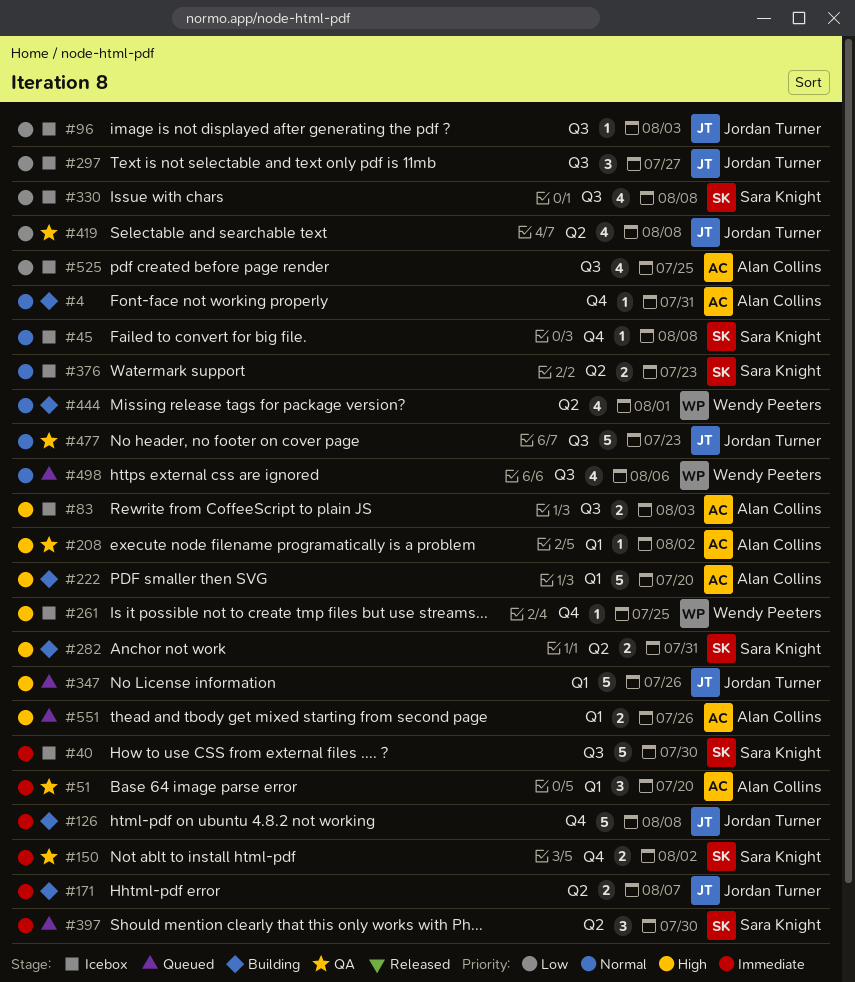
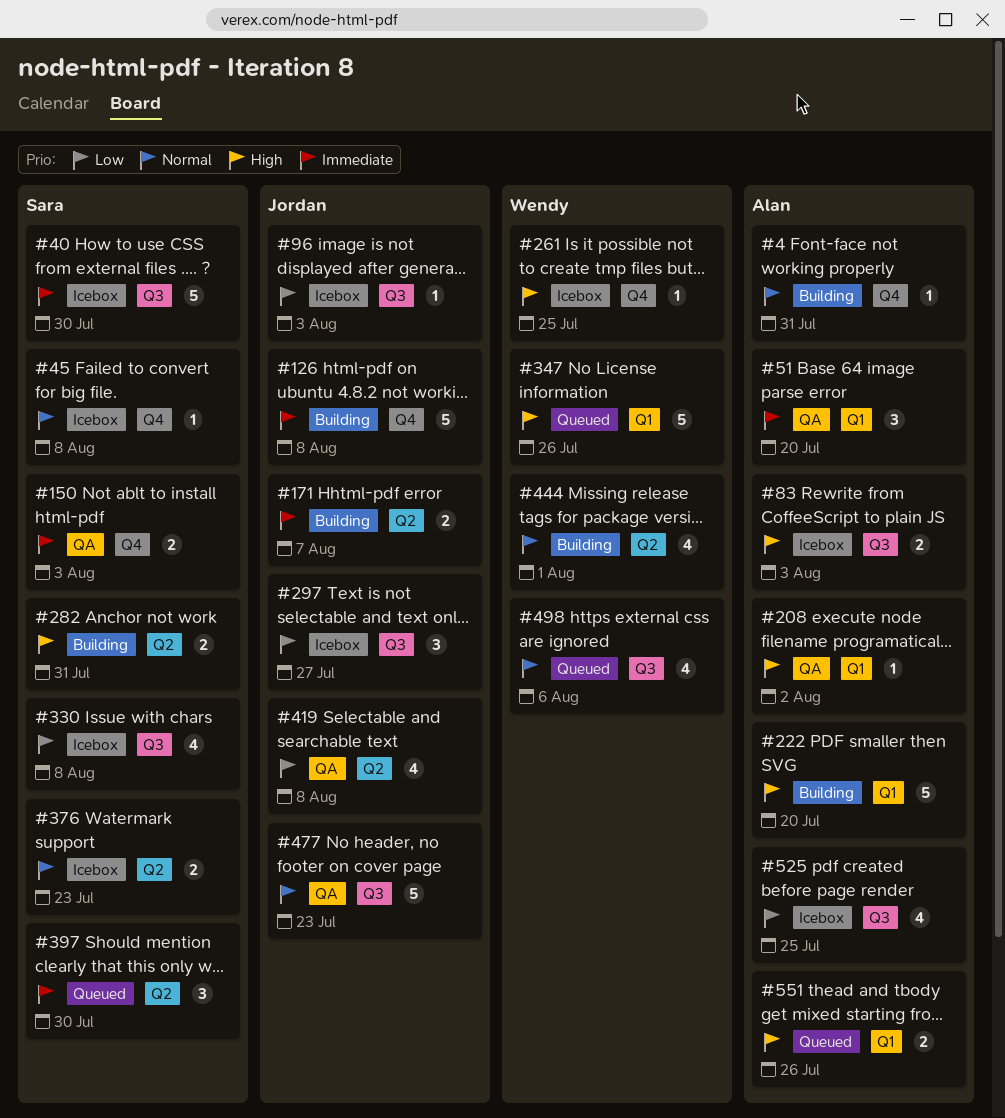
#150, due: Aug 2 -> Aug 3
#347, owner: Jordan Turner -> Wendy Peeters

